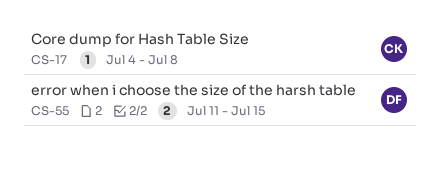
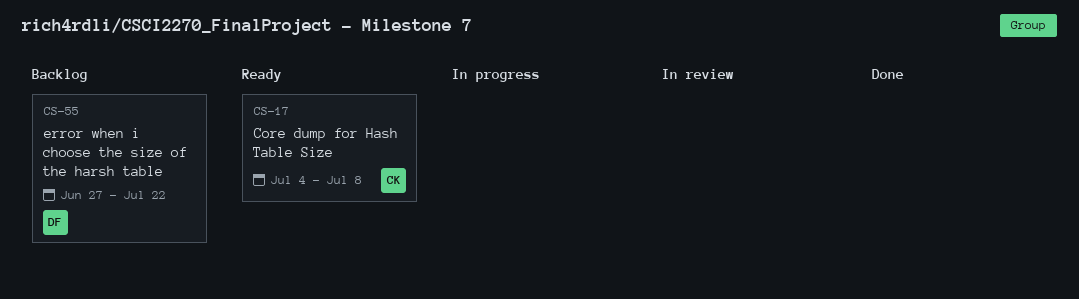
CS-55, start: Jul 11 -> Jun 27
CS-55, due: Jul 15 -> Jul 22

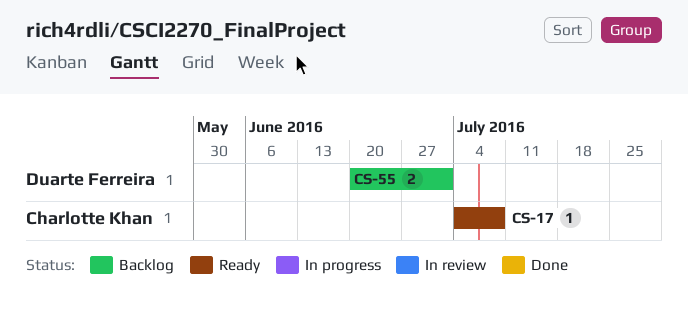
CS-55, start: Jun 27 -> Jun 20
CS-55, due: Jul 22 -> Jul 1

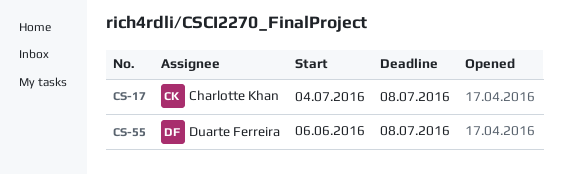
CS-55, start: Jun 20 -> Jun 6
CS-55, due: Jul 1 -> Jul 8

